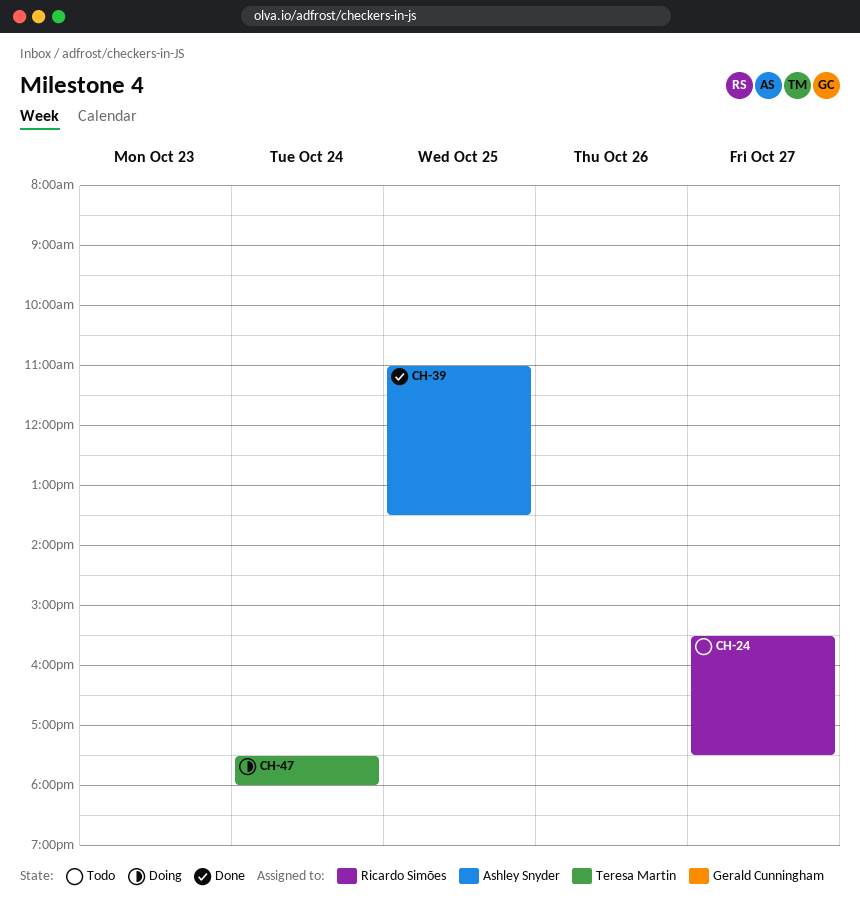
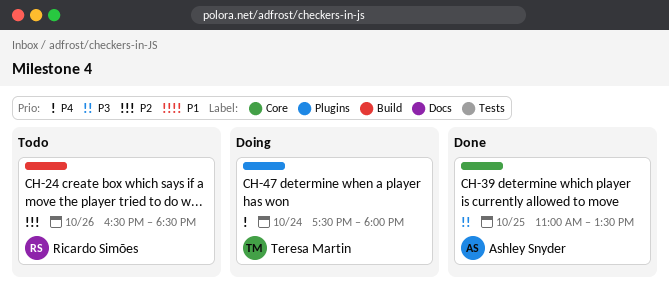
CH-24, day: Oct 27 -> Oct 26
CH-24, begins: 15:30 -> 16:30
CH-24, ends: 17:30 -> 18:30

